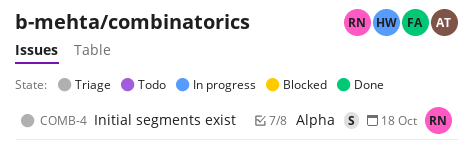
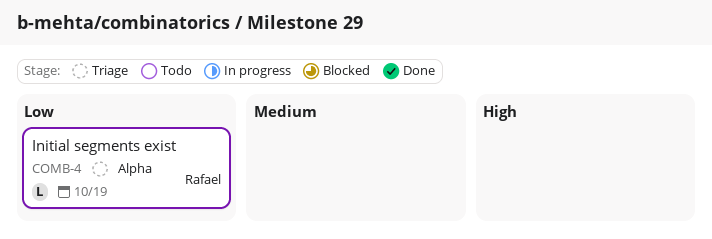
COMB-4, estimate: S -> L
COMB-4, due: Oct 18 -> Oct 19

